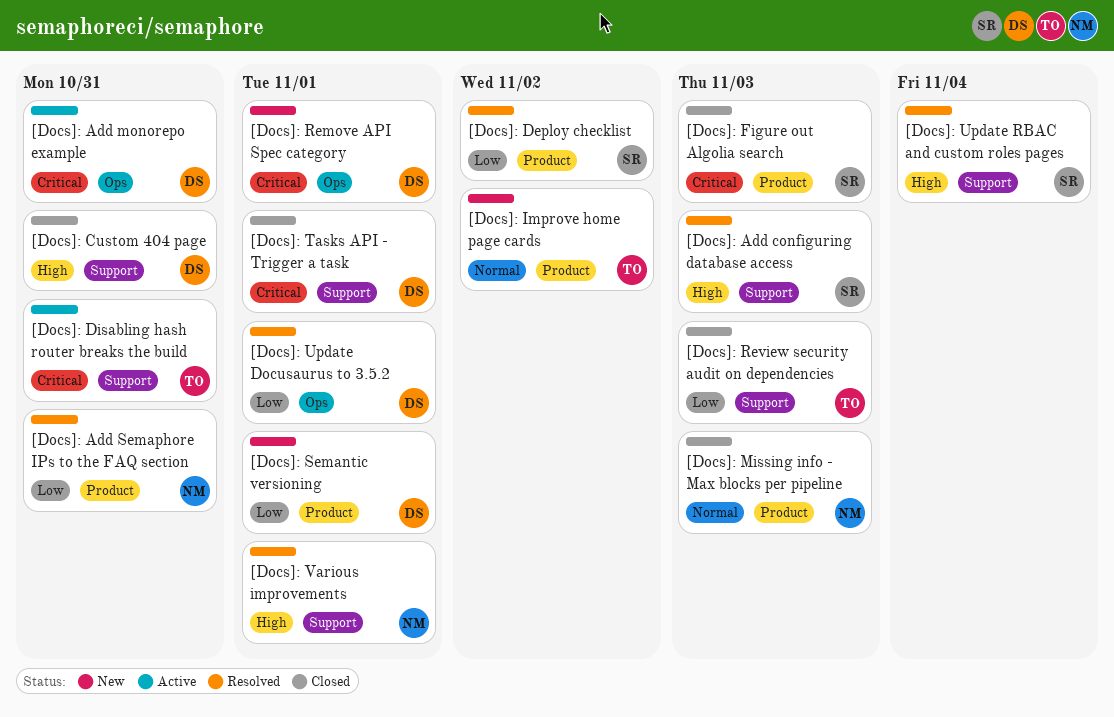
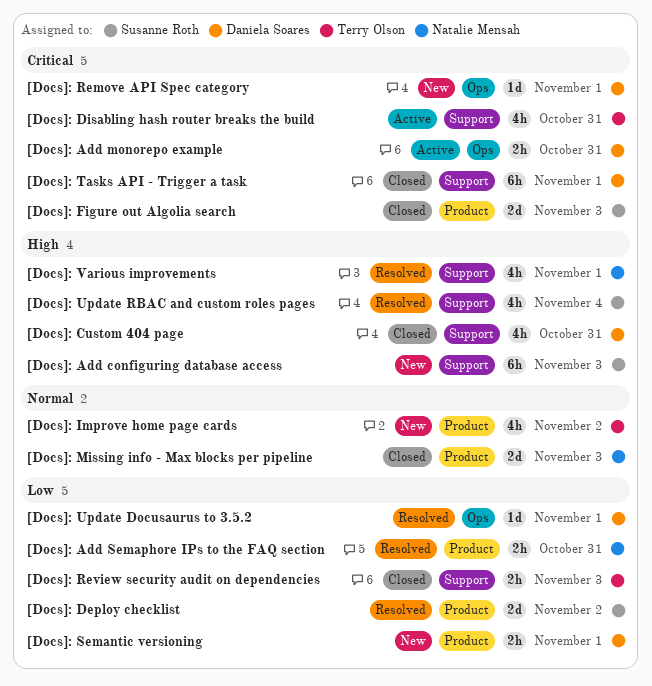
[Docs]: Add configuring database access, status: Resolved -> New

